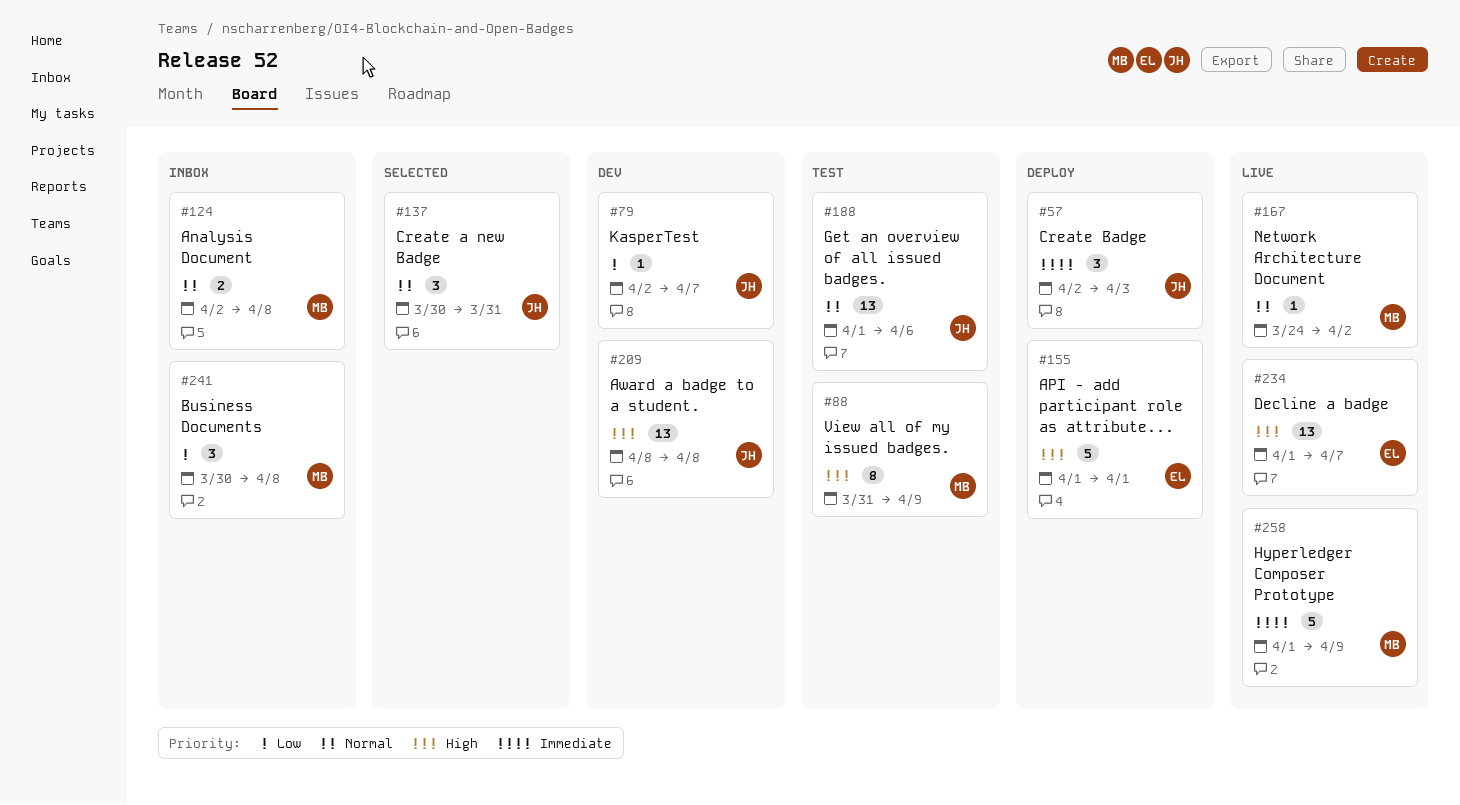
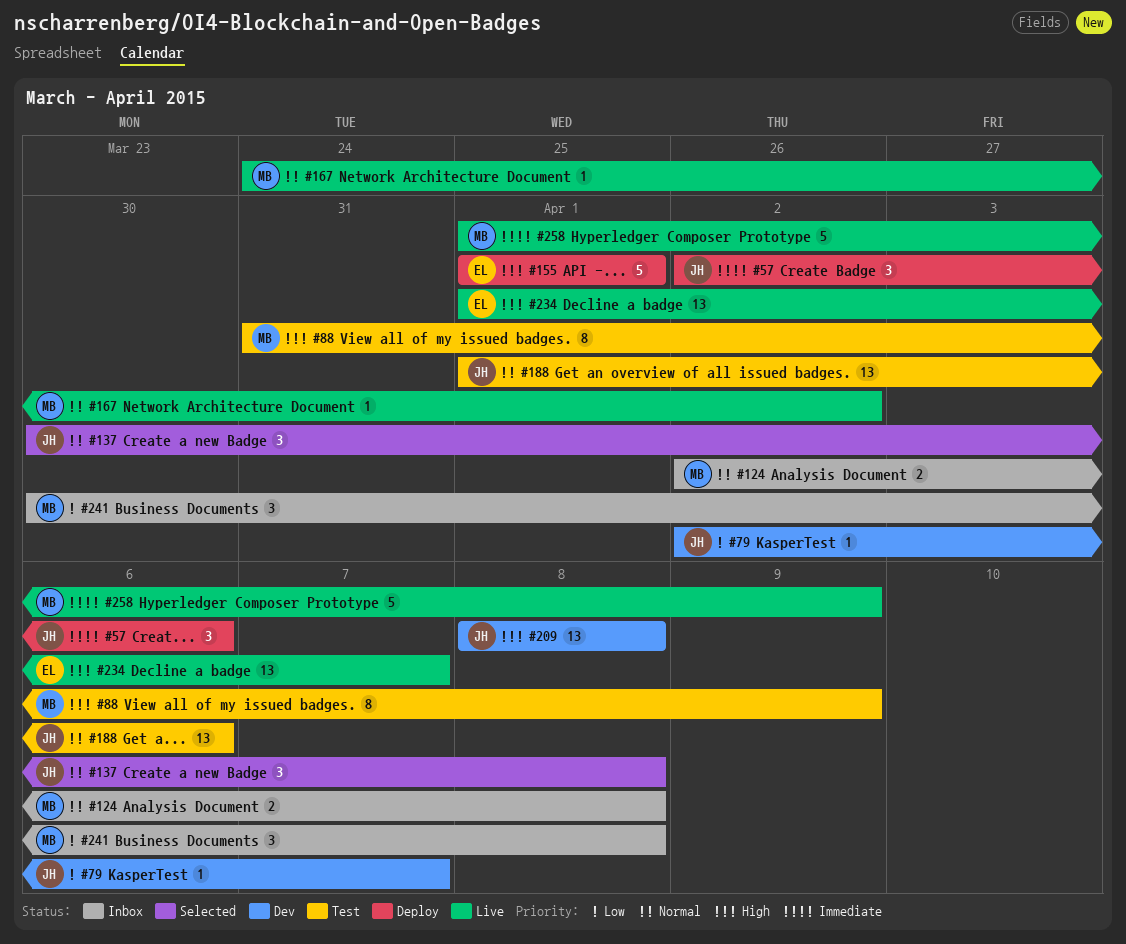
#57, due: Apr 3 -> Apr 6
#137, due: Mar 31 -> Apr 8

